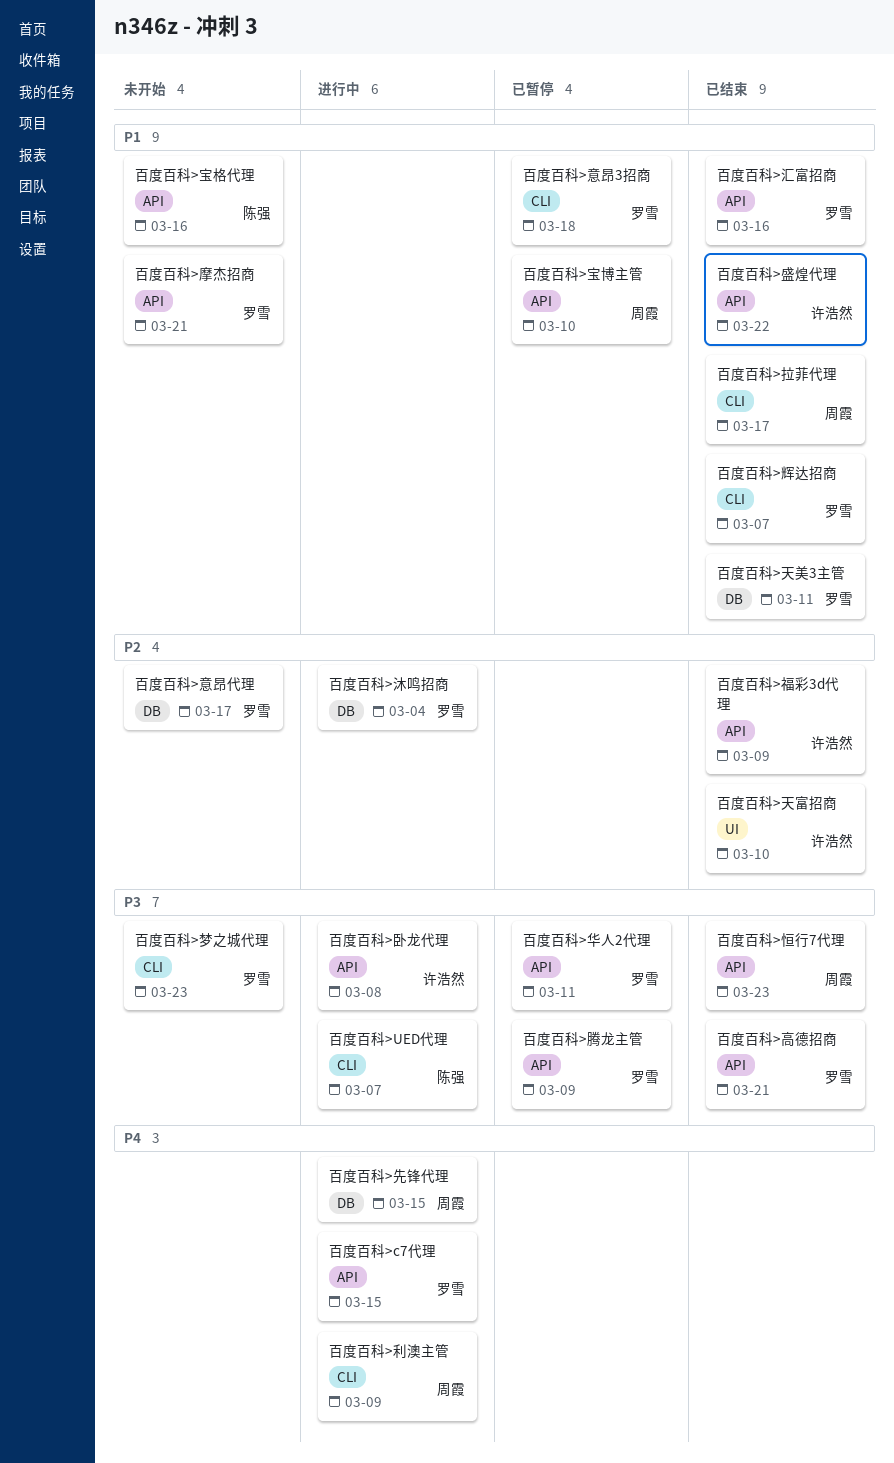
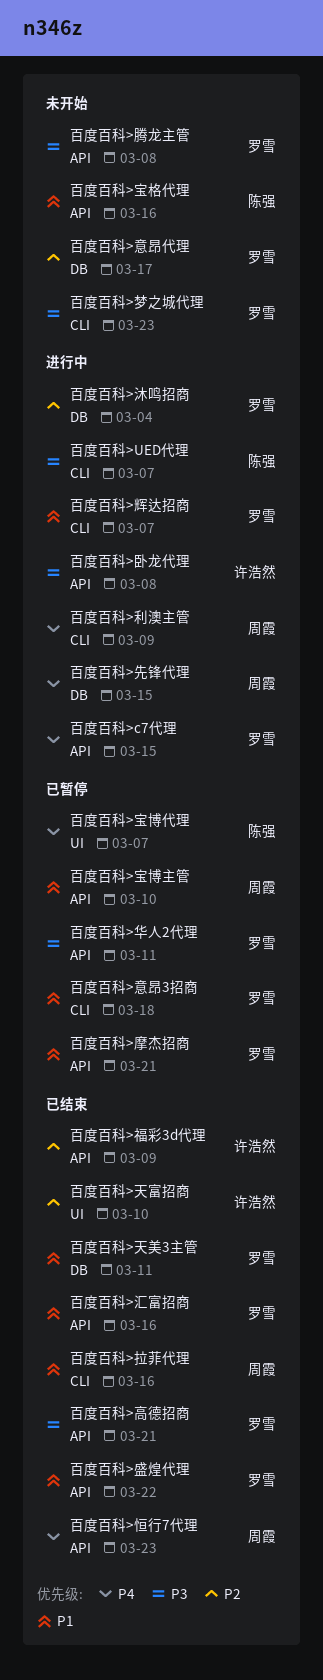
百度百科>宝博代理: none -> present
百度百科>恒行7代理, priority: P3 -> P4
百度百科>拉菲代理, due: Mar 17 -> Mar 16
百度百科>摩杰招商, status: 未开始 -> 已暂停
百度百科>盛煌代理, owner: 许浩然 -> 罗雪
百度百科>腾龙主管, status: 已暂停 -> 未开始
百度百科>腾龙主管, due: Mar 9 -> Mar 8
百度百科>辉达招商, status: 已结束 -> 进行中

